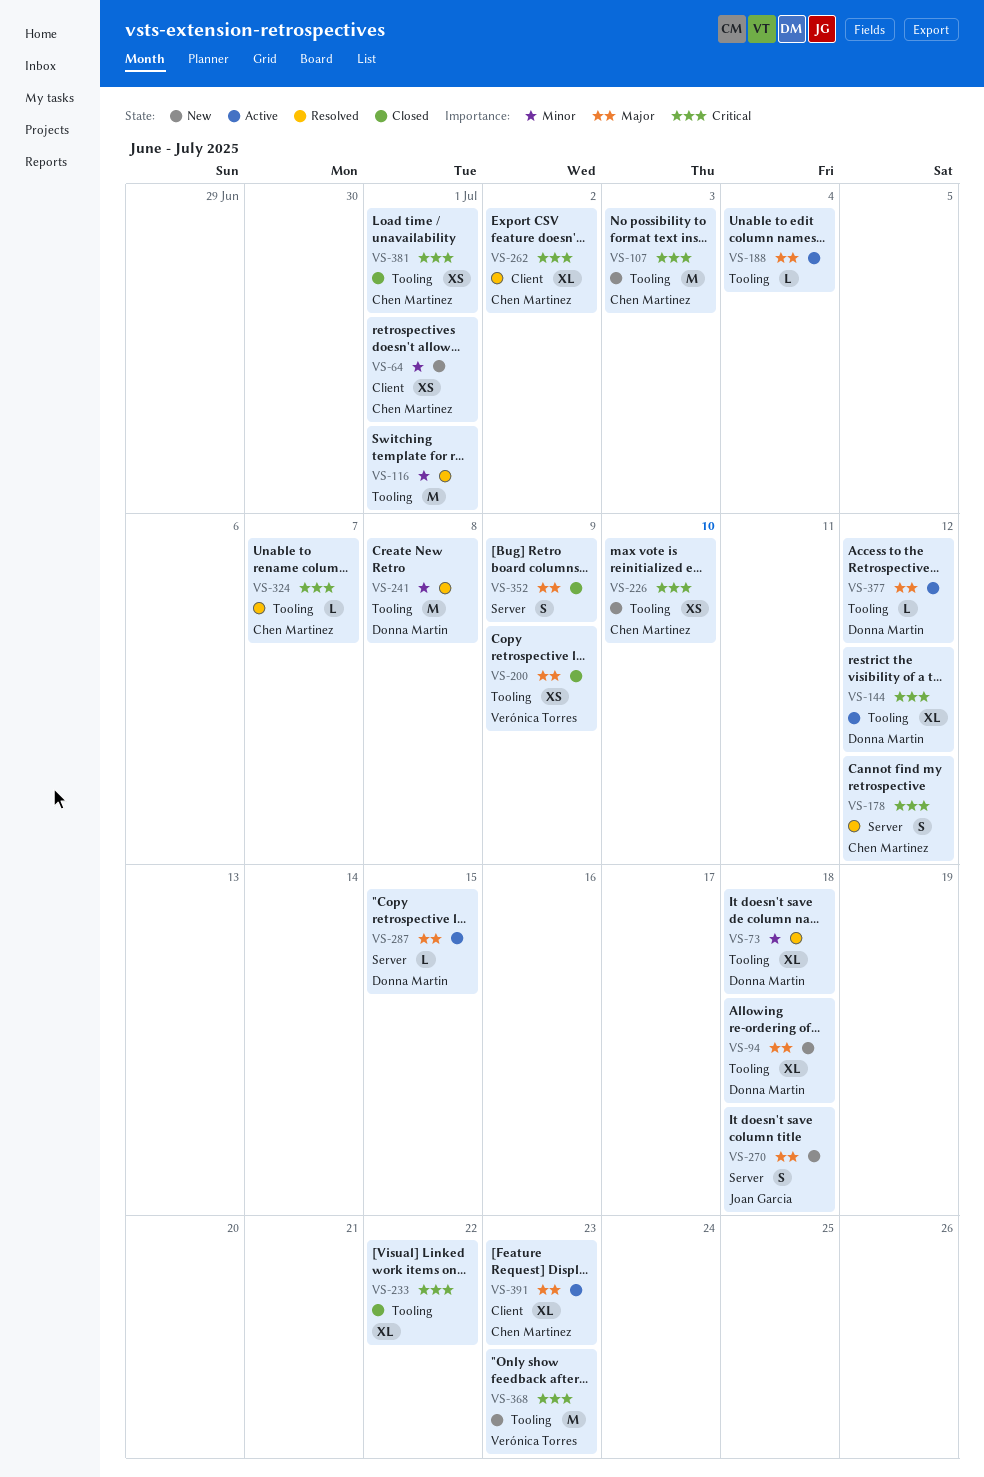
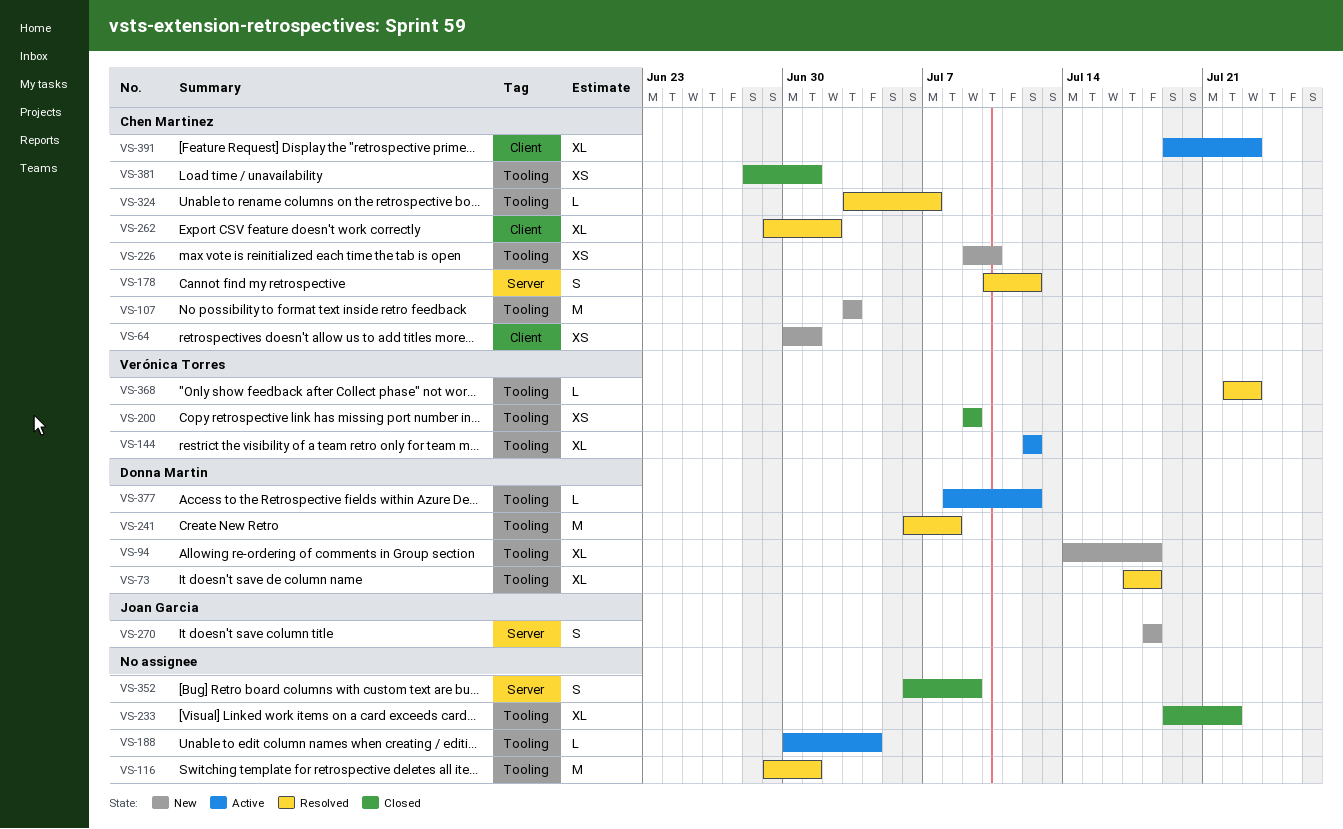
VS-144, owner: Donna Martin -> Verónica Torres
VS-287: present -> none
VS-368, status: New -> Resolved
VS-368, estimate: M -> L

